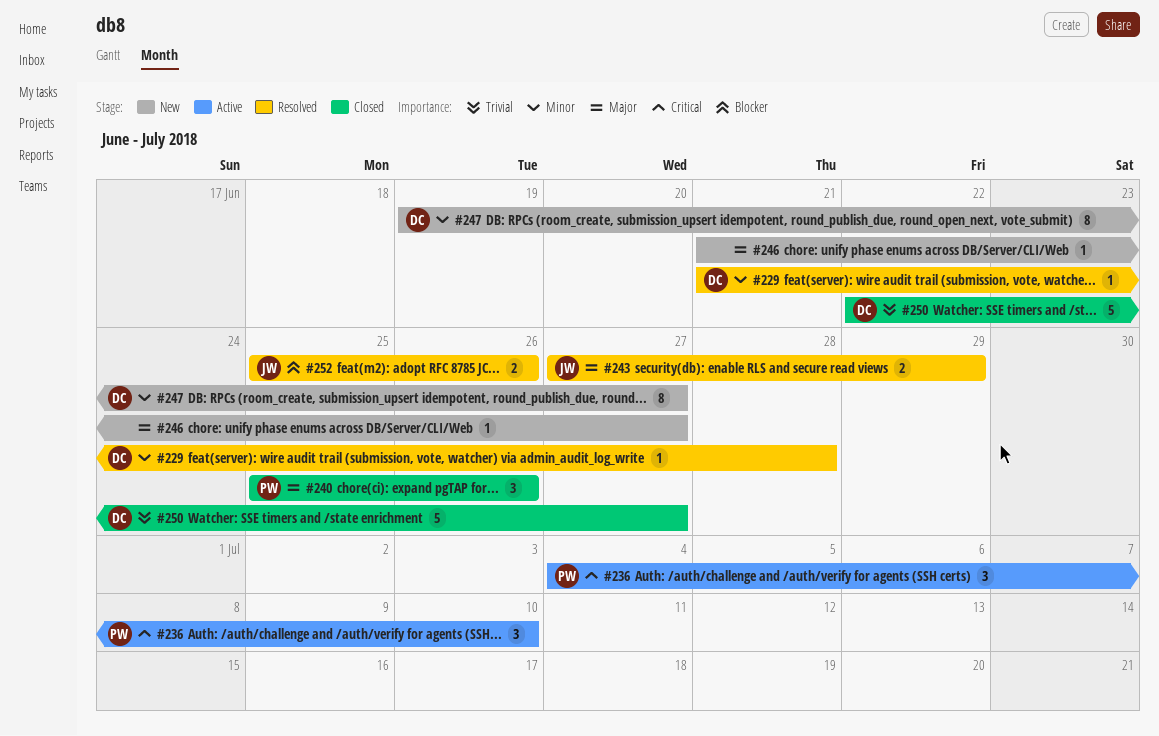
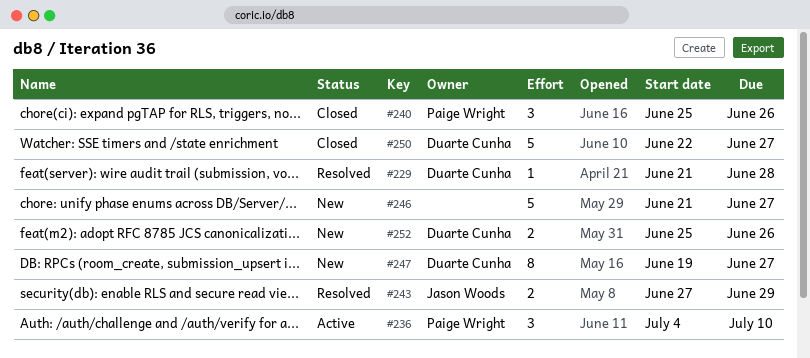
#246, estimate: 1 -> 5
#252, status: Resolved -> New
#252, owner: Jason Woods -> Duarte Cunha

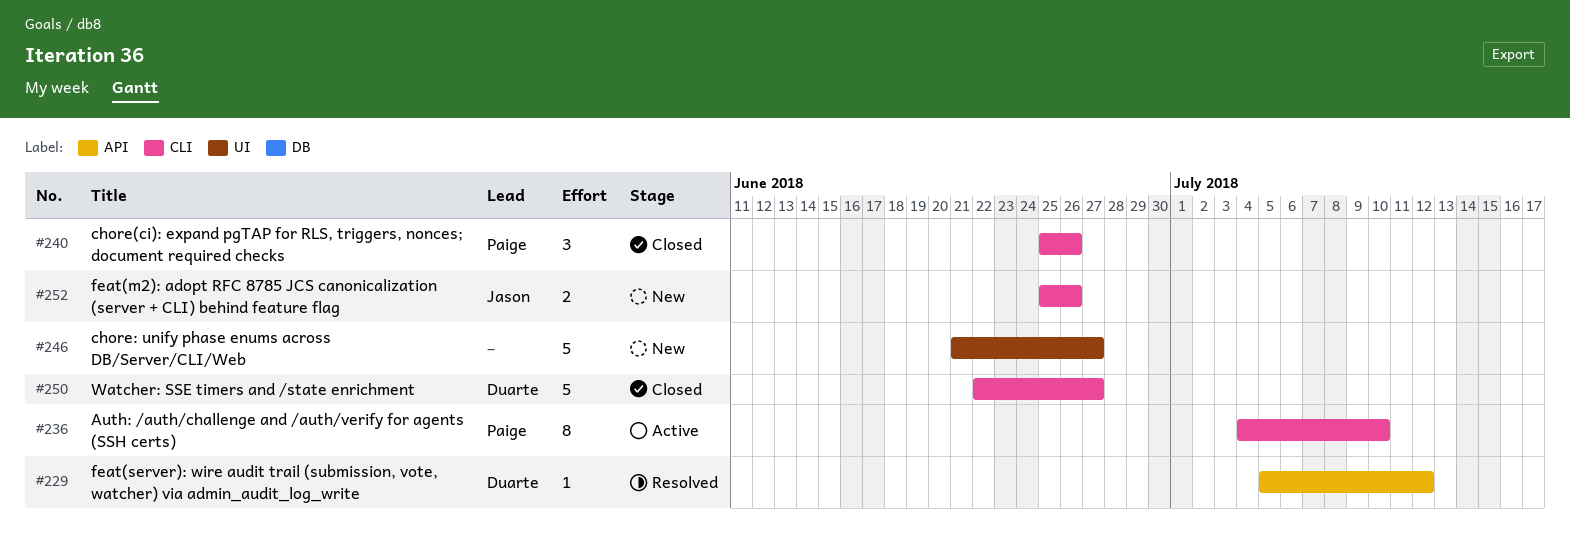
#229, start: Jun 21 -> Jul 5
#229, due: Jun 28 -> Jul 12
#236, estimate: 3 -> 8
#243: present -> none
#247: present -> none
#252, owner: Duarte Cunha -> Jason Woods

